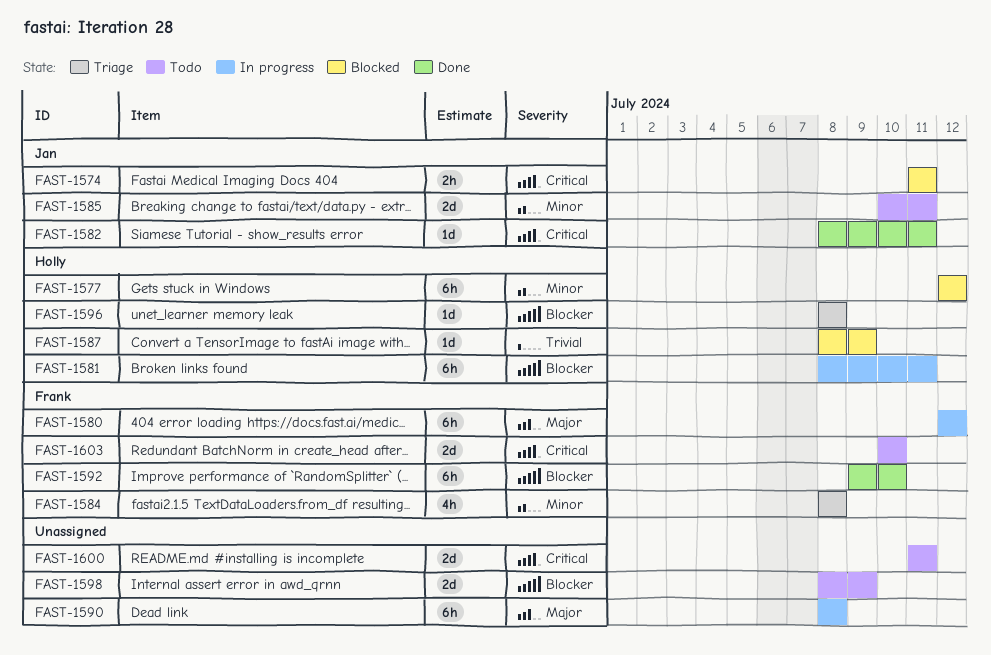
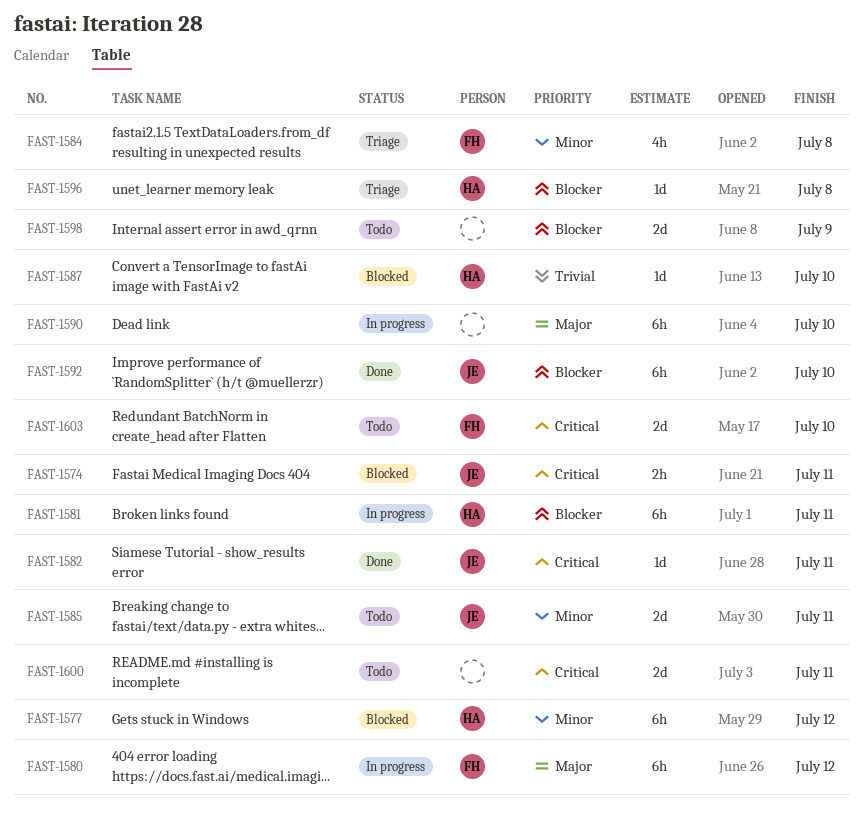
FAST-1587, due: Jul 9 -> Jul 10
FAST-1590, due: Jul 8 -> Jul 10
FAST-1592, owner: Frank -> Jan

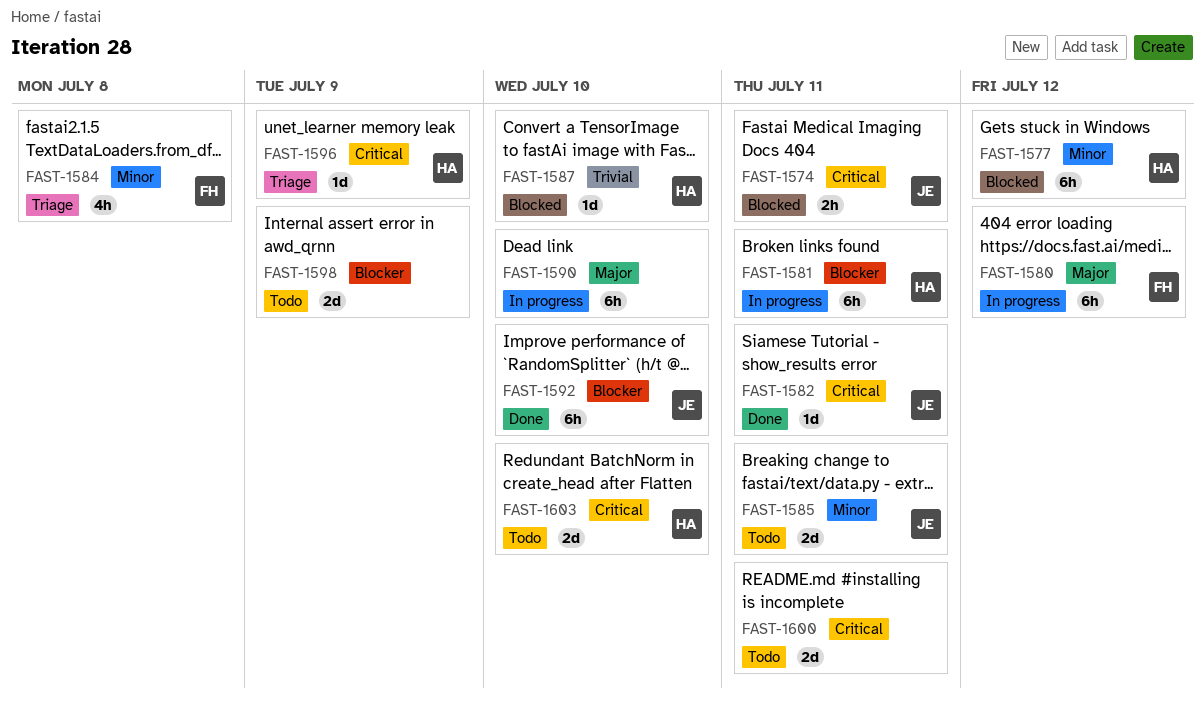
FAST-1596, priority: Blocker -> Critical
FAST-1596, due: Jul 8 -> Jul 9
FAST-1603, owner: FH -> HA

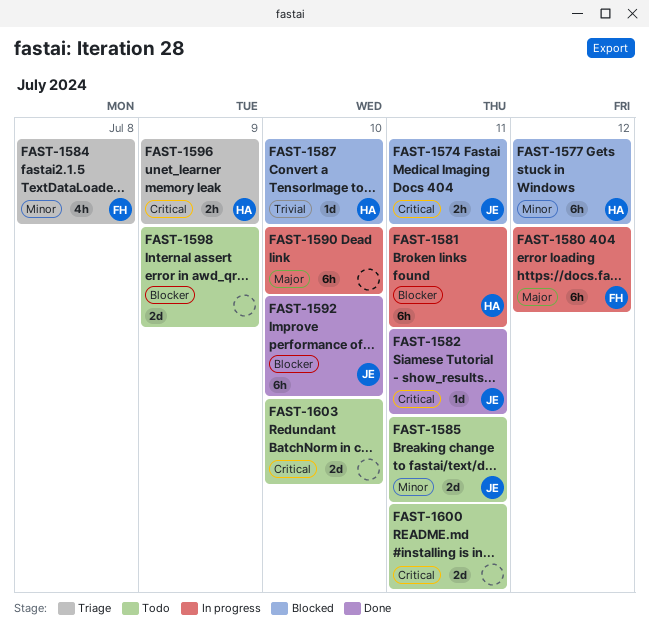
FAST-1596, estimate: 1d -> 2h
FAST-1603, owner: HA -> none

